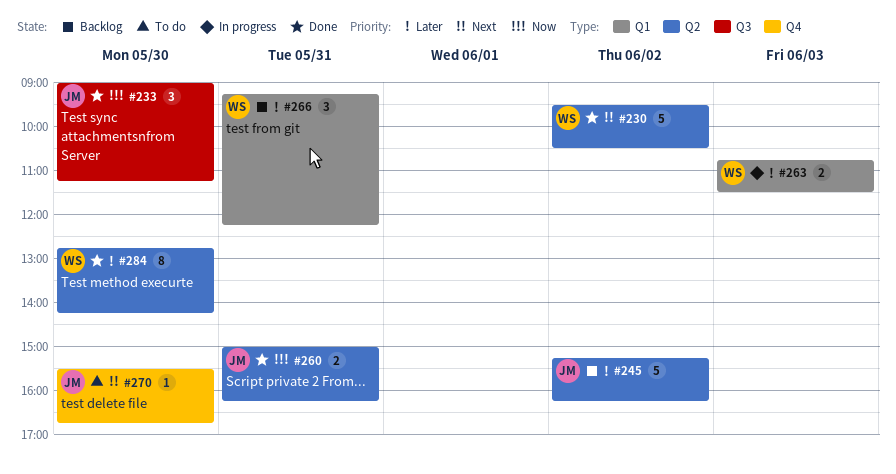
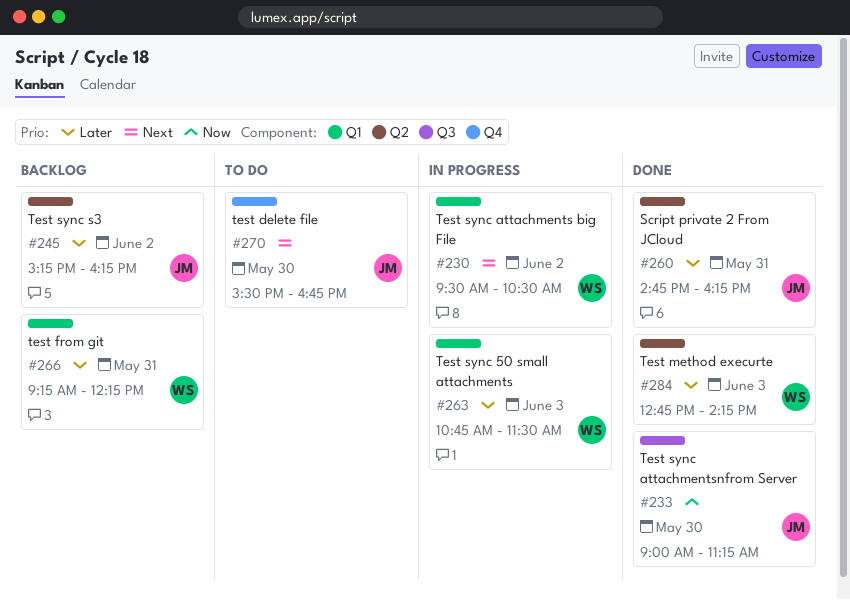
#230, status: Done -> In progress
#230, label: Q2 -> Q1
#260, priority: Now -> Later
#260, begins: 15:00 -> 14:45
#284, day: May 30 -> Jun 3

